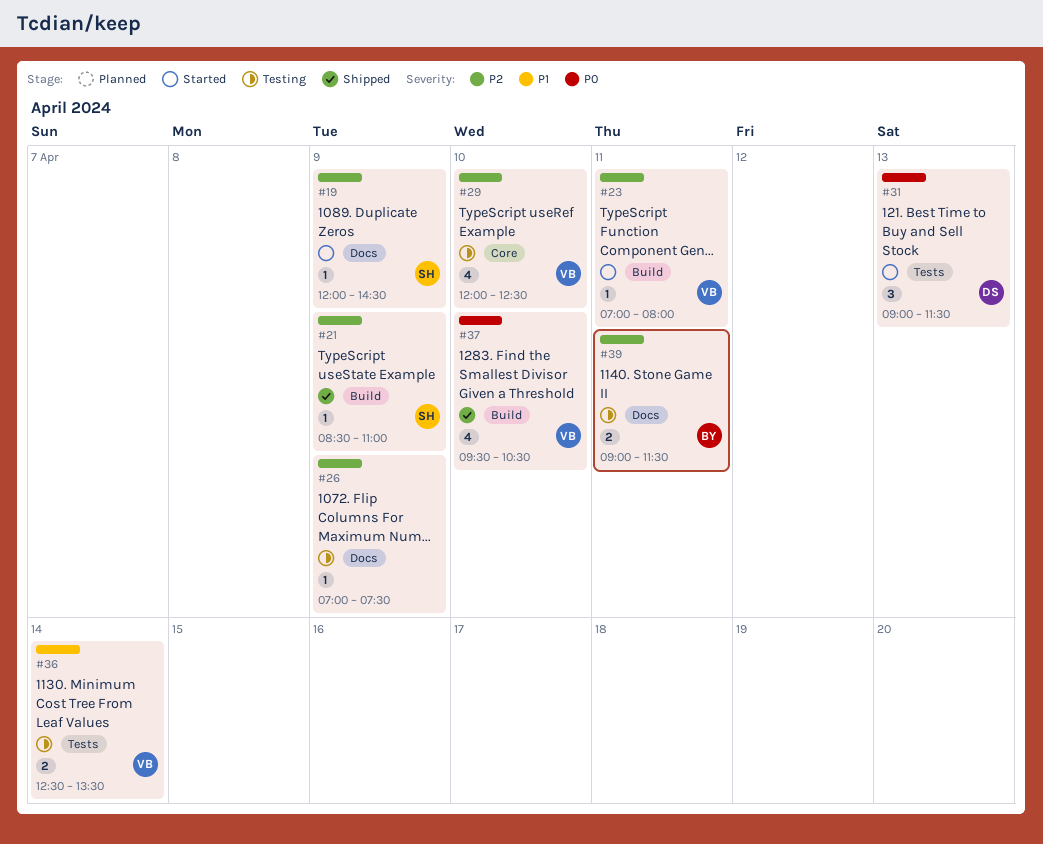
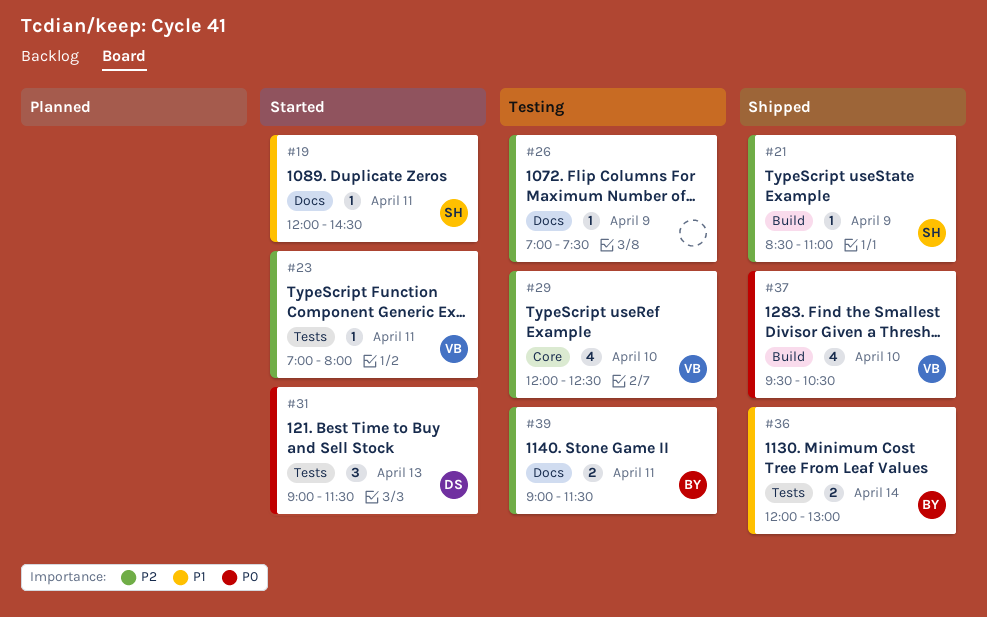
#19, priority: P2 -> P1
#19, day: Apr 9 -> Apr 11
#23, label: Build -> Tests
#36, status: Testing -> Shipped
#36, owner: VB -> BY
#36, begins: 12:30 -> 12:00
#36, ends: 13:30 -> 13:00

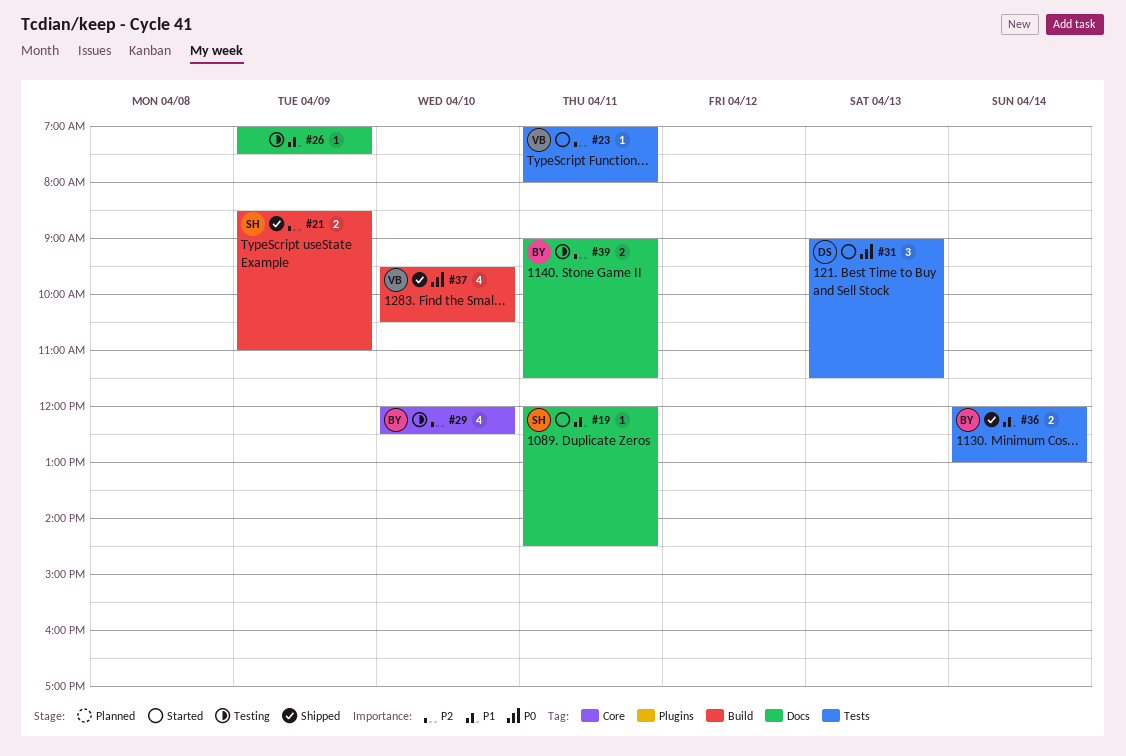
#21, estimate: 1 -> 2
#26, priority: P2 -> P1
#29, owner: VB -> BY

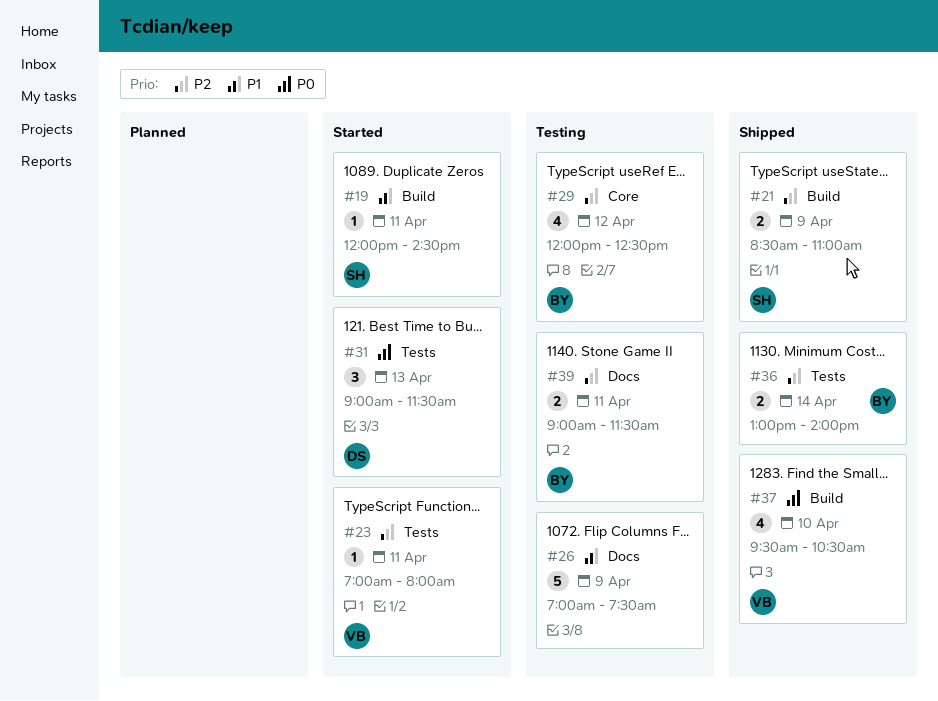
#19, label: Docs -> Build
#26, estimate: 1 -> 5
#29, day: Apr 10 -> Apr 12
#36, priority: P1 -> P2
#36, begins: 12:00 -> 13:00
#36, ends: 13:00 -> 14:00

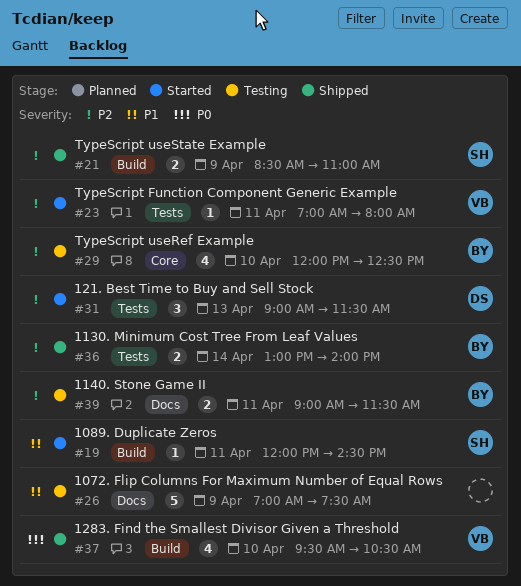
#29, day: Apr 12 -> Apr 10
#31, priority: P0 -> P2

